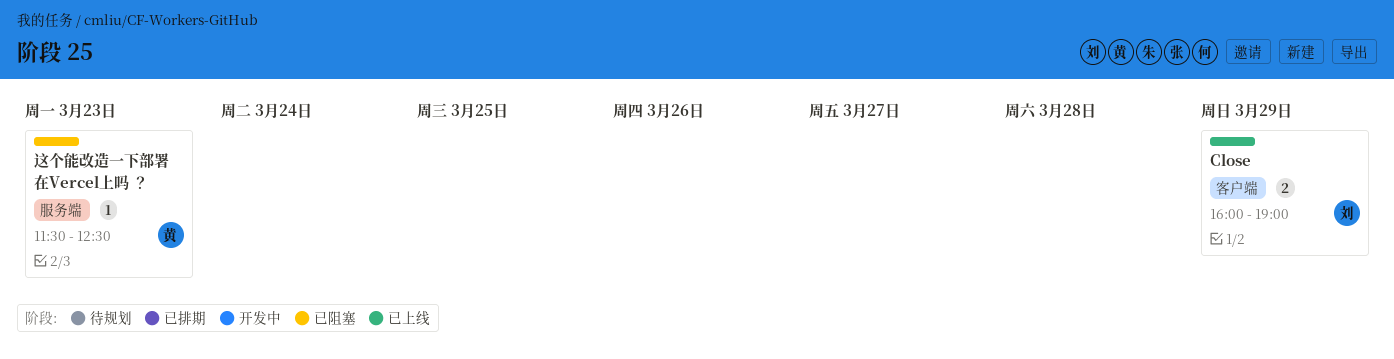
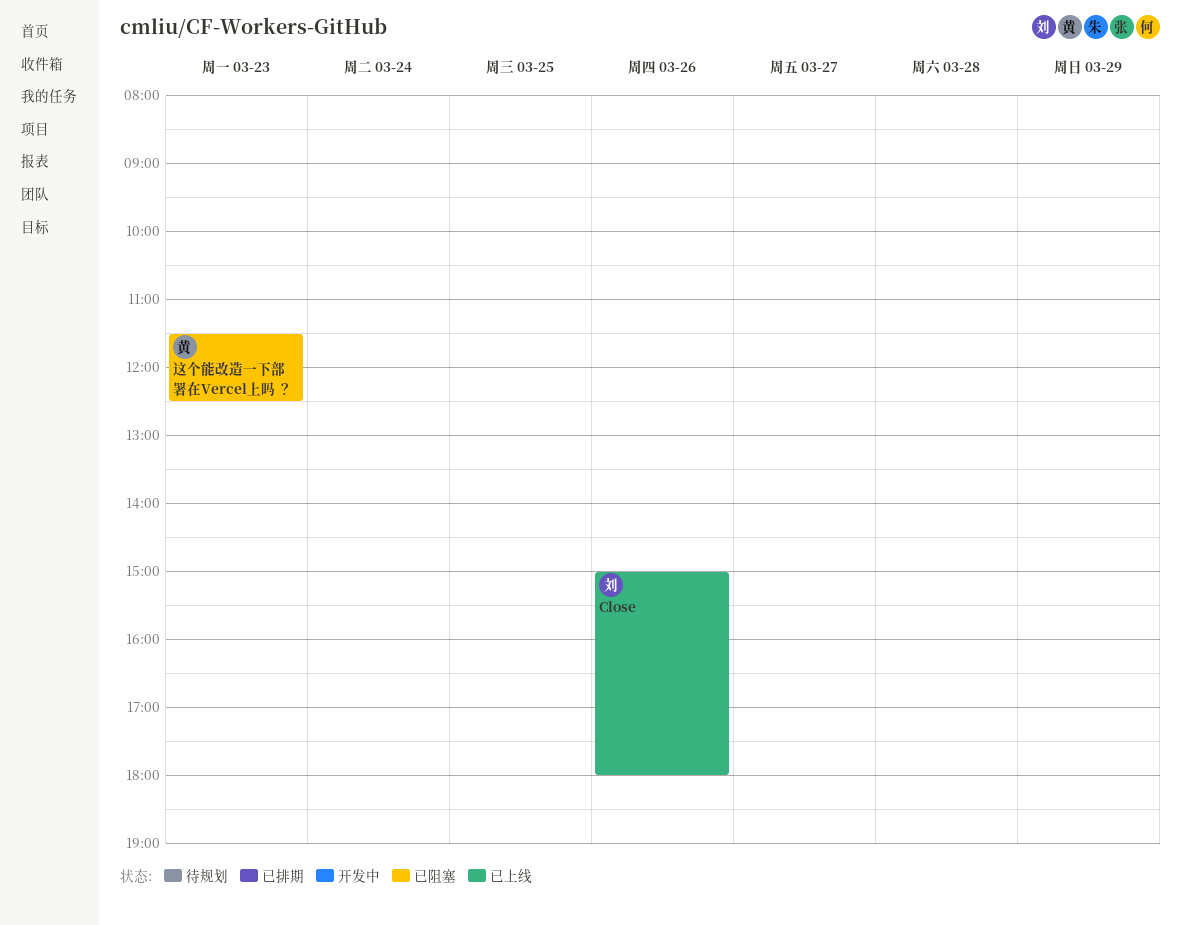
Close, day: Mar 29 -> Mar 26
Close, begins: 16:00 -> 15:00
Close, ends: 19:00 -> 18:00

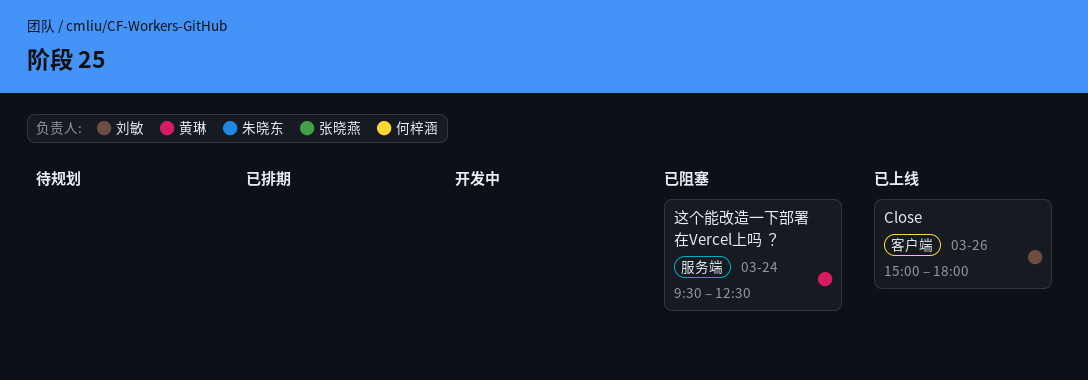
这个能改造一下部署在Vercel上吗 ？, day: Mar 23 -> Mar 24
这个能改造一下部署在Vercel上吗 ？, begins: 11:30 -> 09:30

